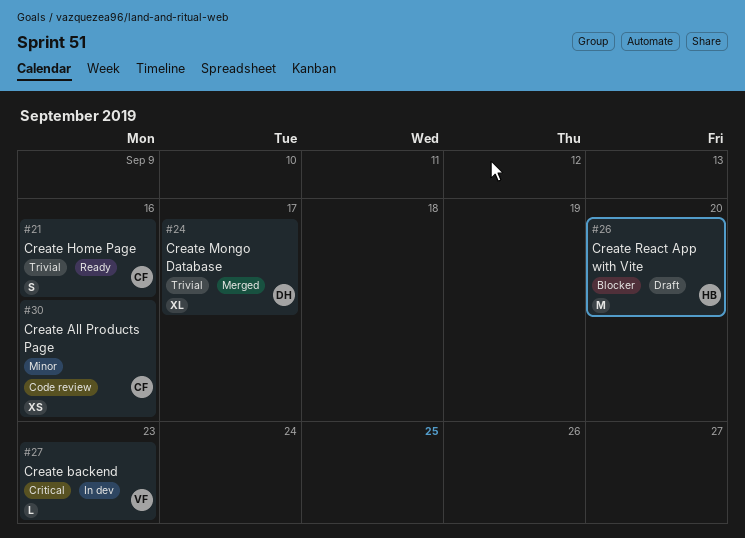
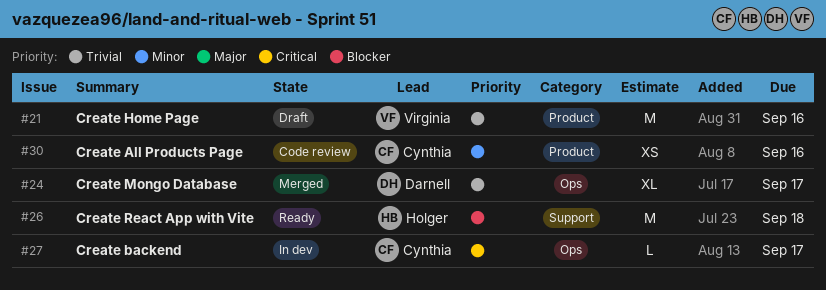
#21, status: Ready -> Draft
#21, owner: Cynthia -> Virginia
#21, estimate: S -> M
#26, status: Draft -> Ready
#26, due: Sep 20 -> Sep 18
#27, owner: Virginia -> Cynthia
#27, due: Sep 23 -> Sep 17

